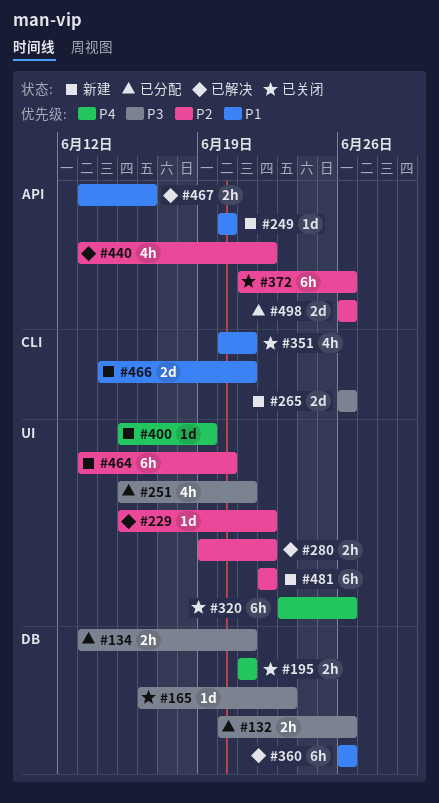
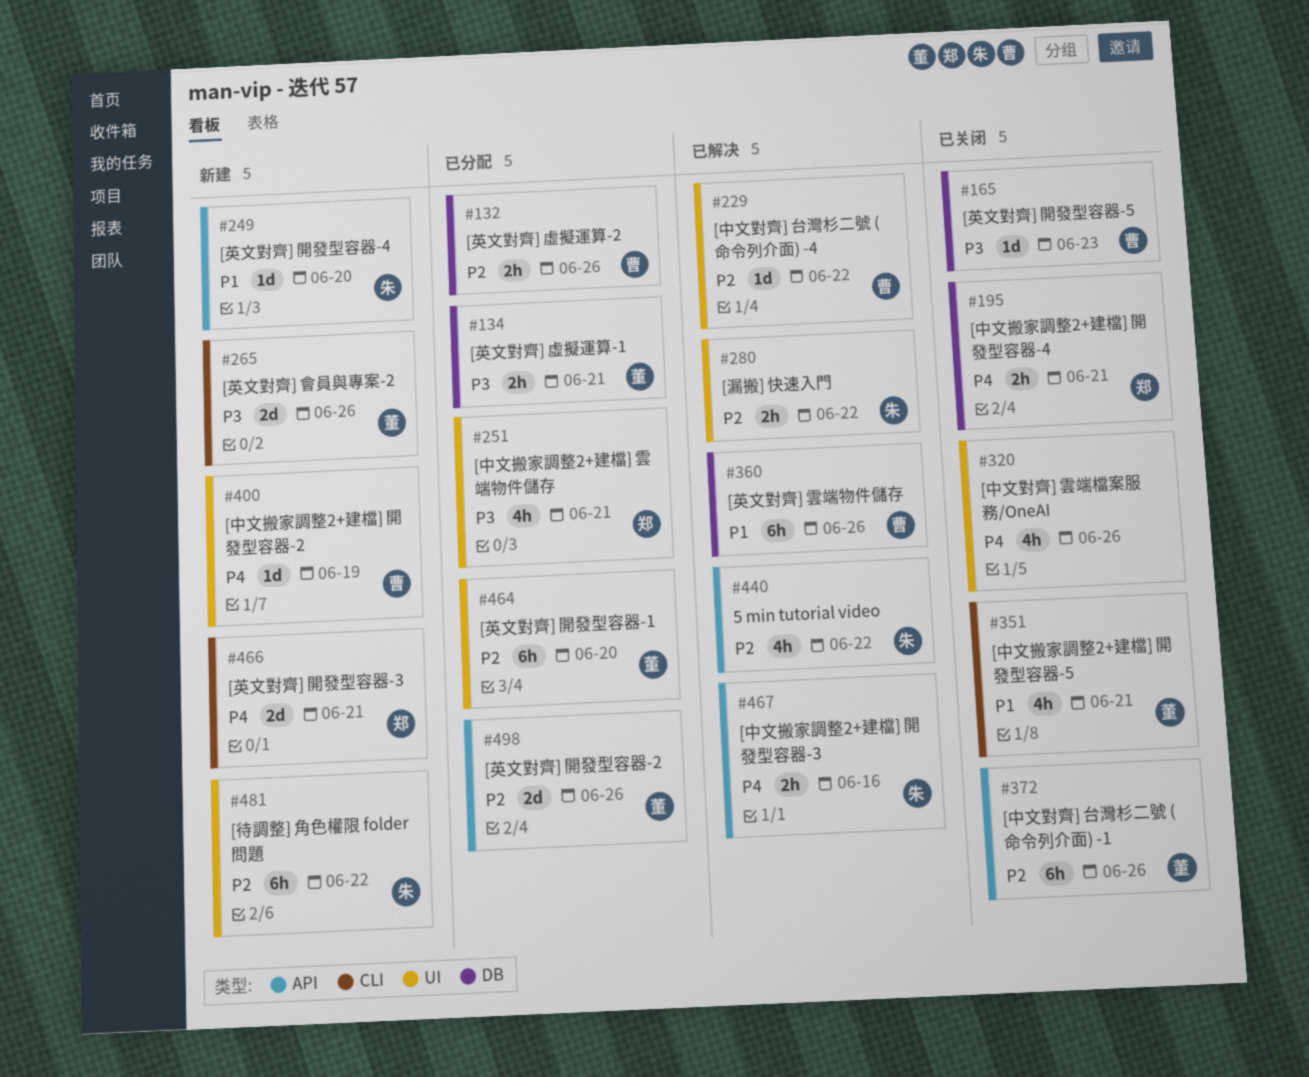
#132, priority: P3 -> P2
#320, estimate: 6h -> 4h
#464, status: 新建 -> 已分配
#466, priority: P1 -> P4
#467, priority: P1 -> P4

